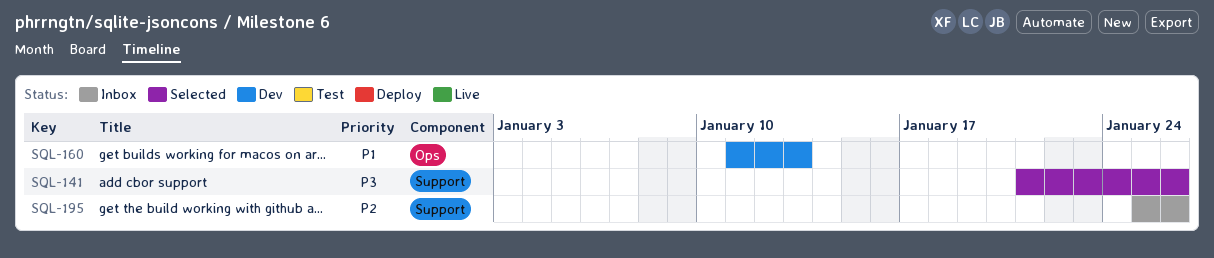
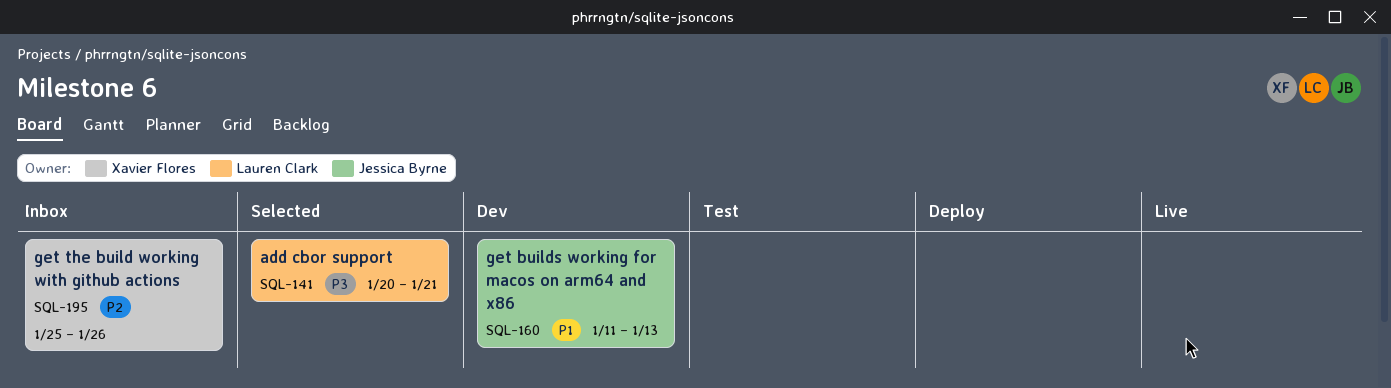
SQL-141, start: Jan 21 -> Jan 20
SQL-141, due: Jan 26 -> Jan 21

